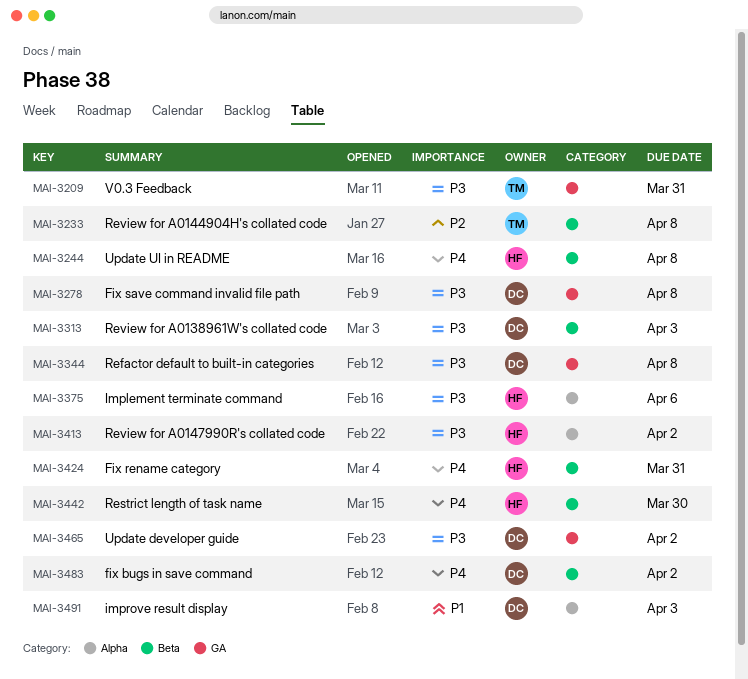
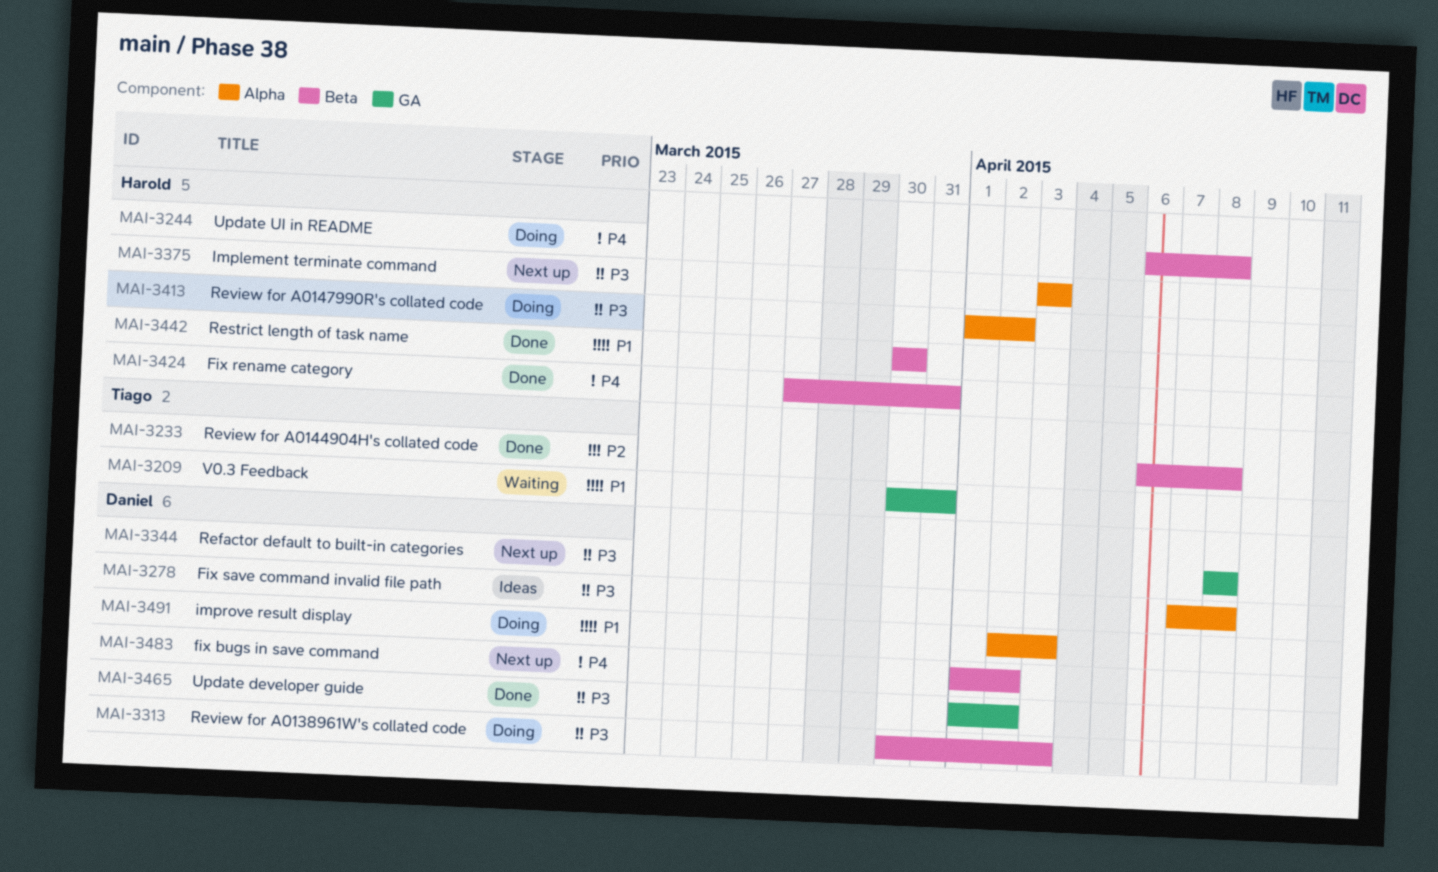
MAI-3209, priority: P3 -> P1
MAI-3278, label: GA -> Alpha
MAI-3375, due: Apr 6 -> Apr 3
MAI-3442, priority: P4 -> P1

